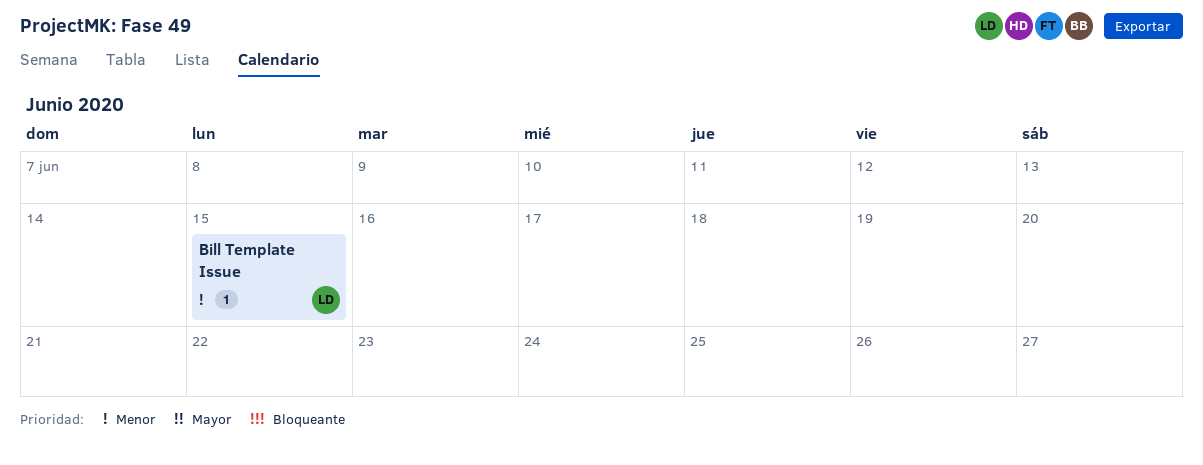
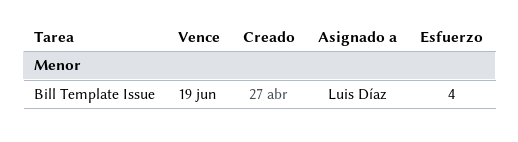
Bill Template Issue, estimate: 1 -> 4
Bill Template Issue, due: Jun 15 -> Jun 19

